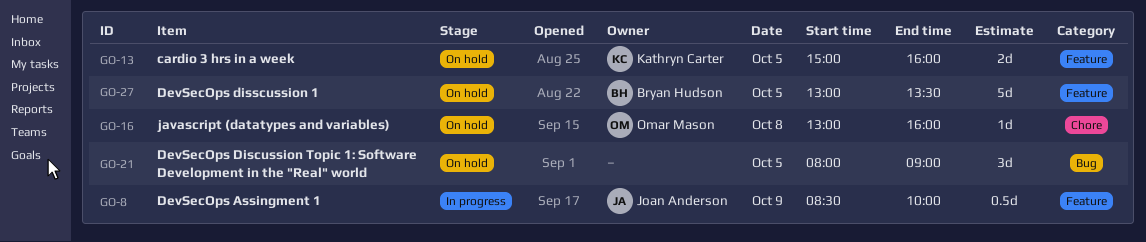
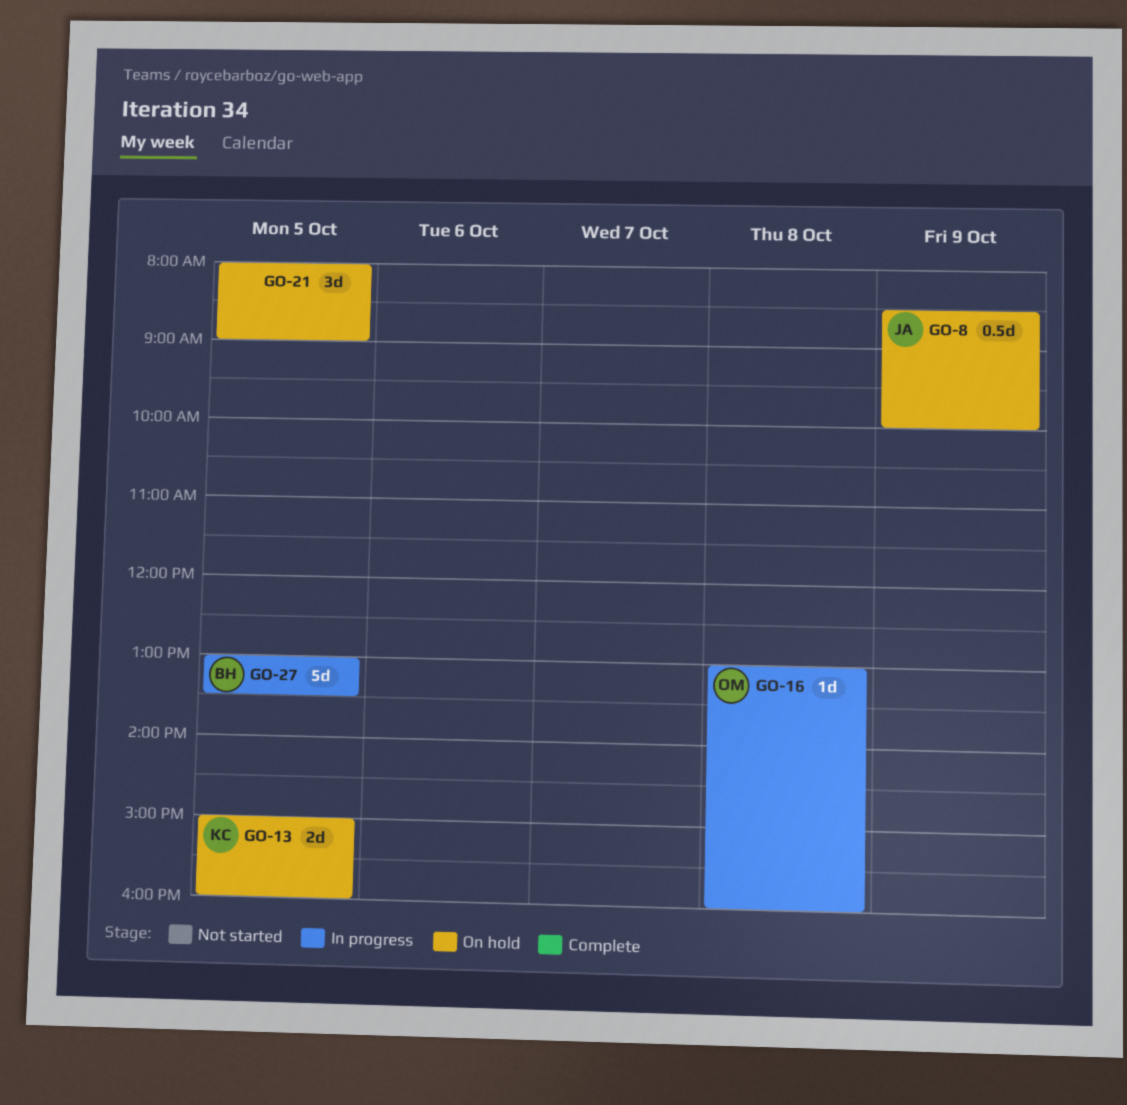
GO-8, status: In progress -> On hold
GO-16, status: On hold -> In progress
GO-27, status: On hold -> In progress

